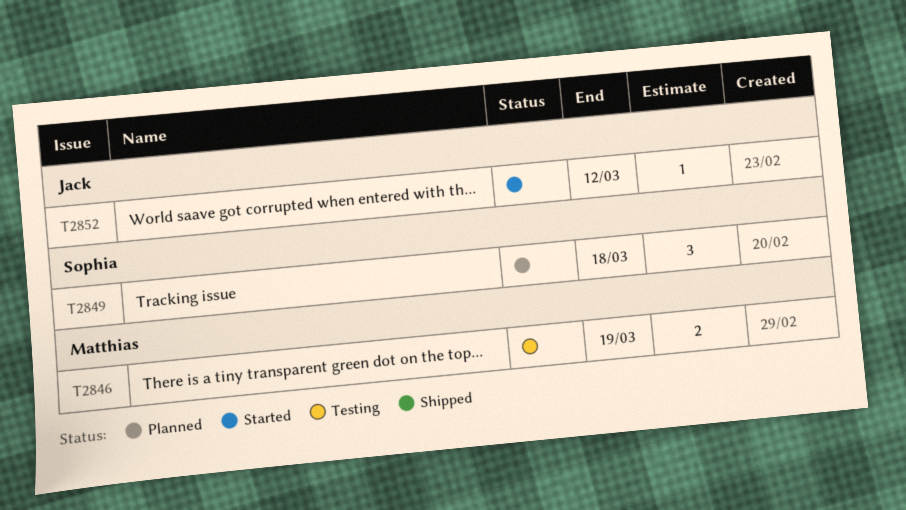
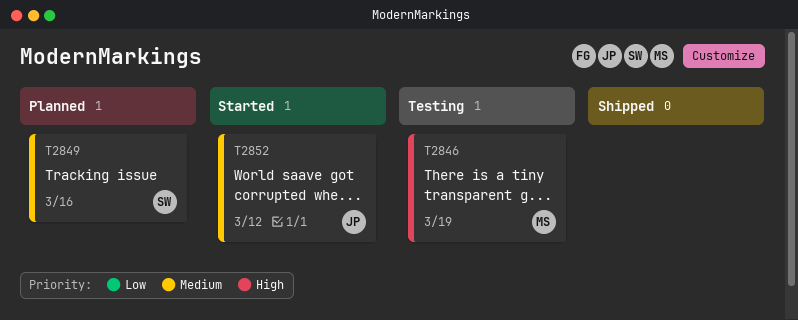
T2849, due: Mar 18 -> Mar 16

